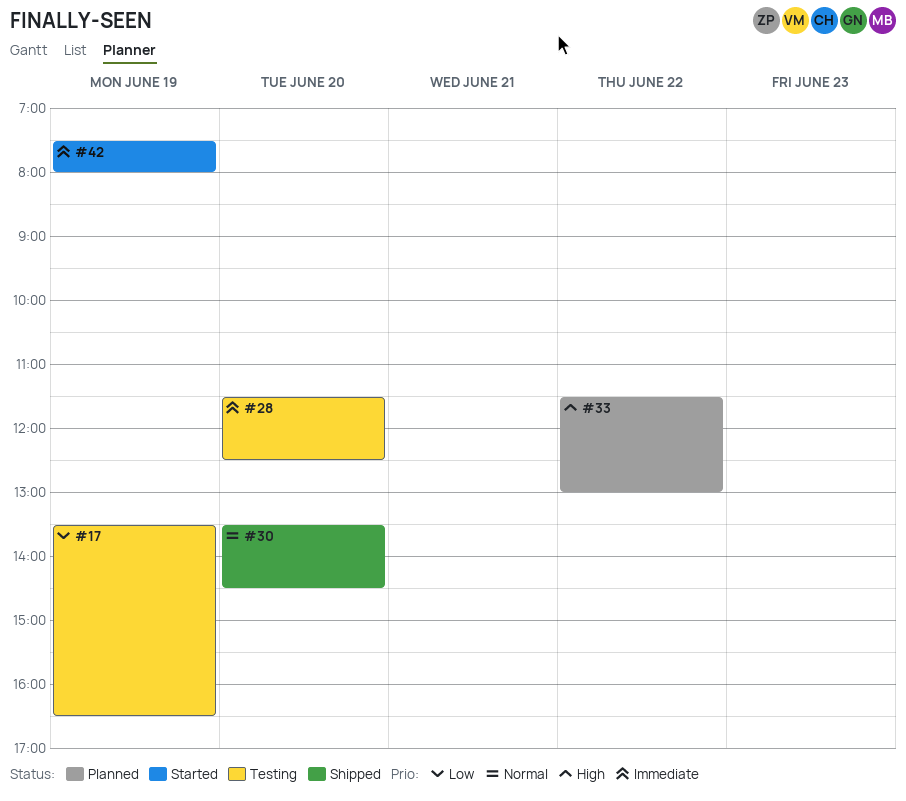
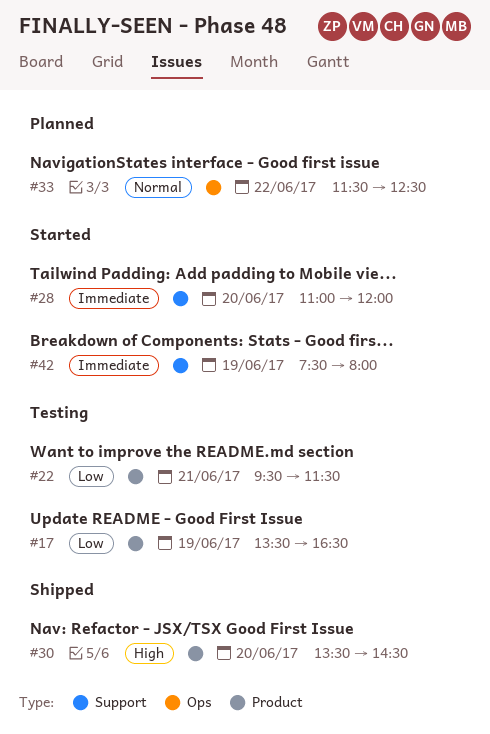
#22: none -> present
#28, status: Testing -> Started
#28, begins: 11:30 -> 11:00
#28, ends: 12:30 -> 12:00
#30, priority: Normal -> High
#33, priority: High -> Normal
#33, ends: 13:00 -> 12:30

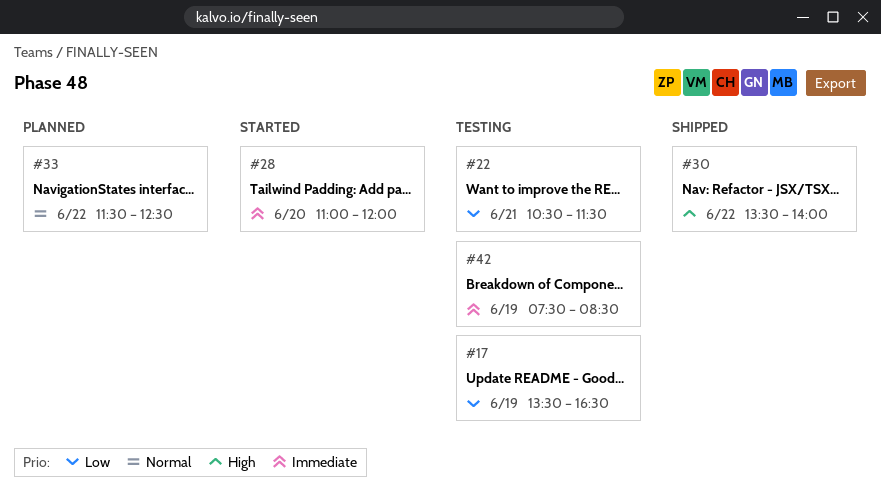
#22, begins: 09:30 -> 10:30
#30, day: Jun 20 -> Jun 22
#30, ends: 14:30 -> 14:00
#42, status: Started -> Testing
#42, ends: 08:00 -> 08:30

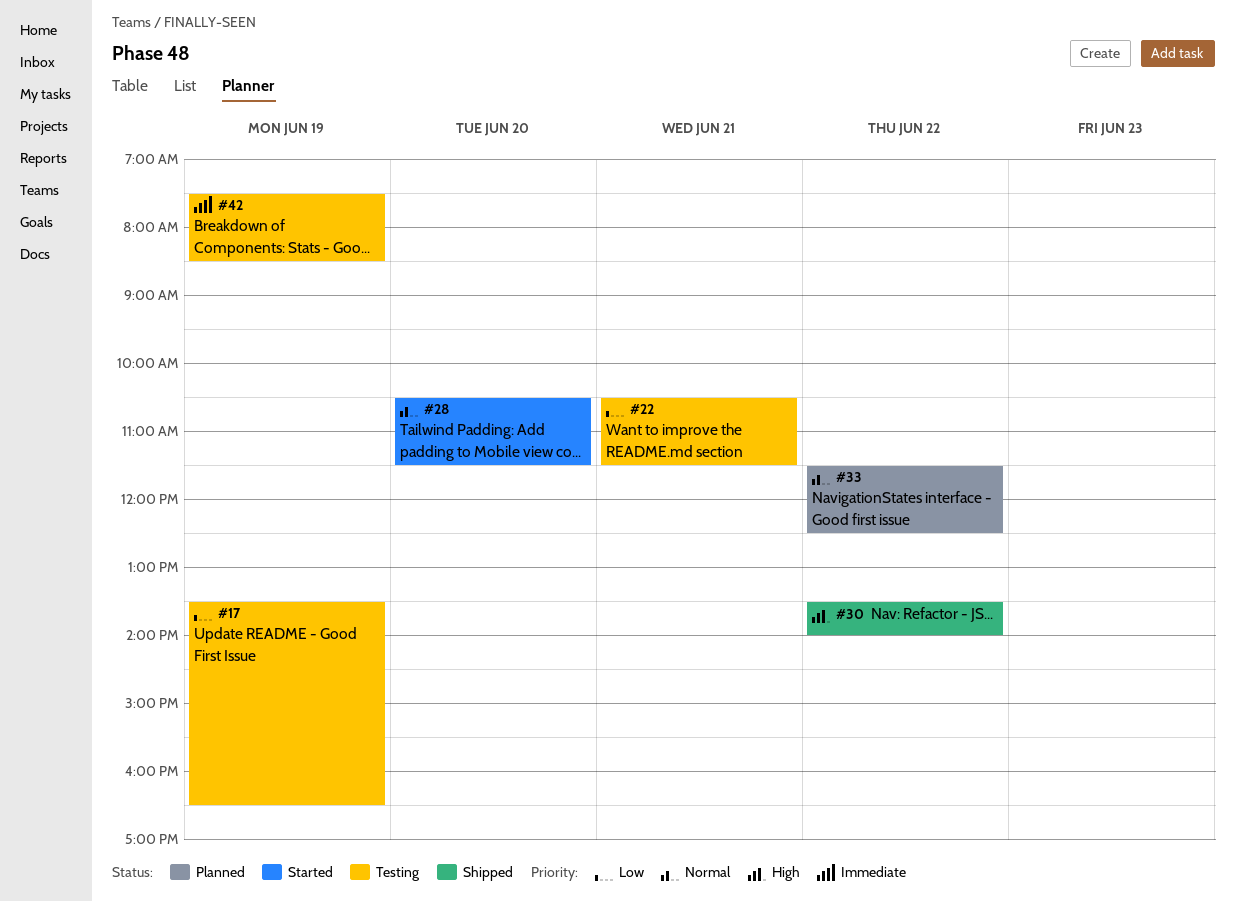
#28, priority: Immediate -> Normal
#28, begins: 11:00 -> 10:30
#28, ends: 12:00 -> 11:30

